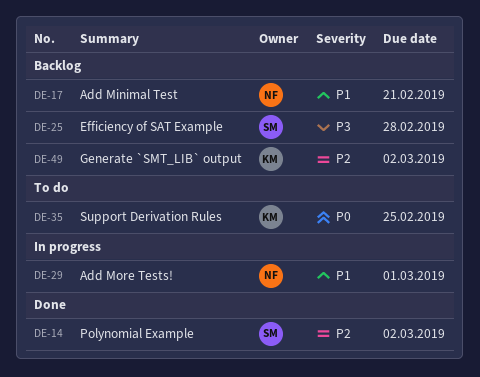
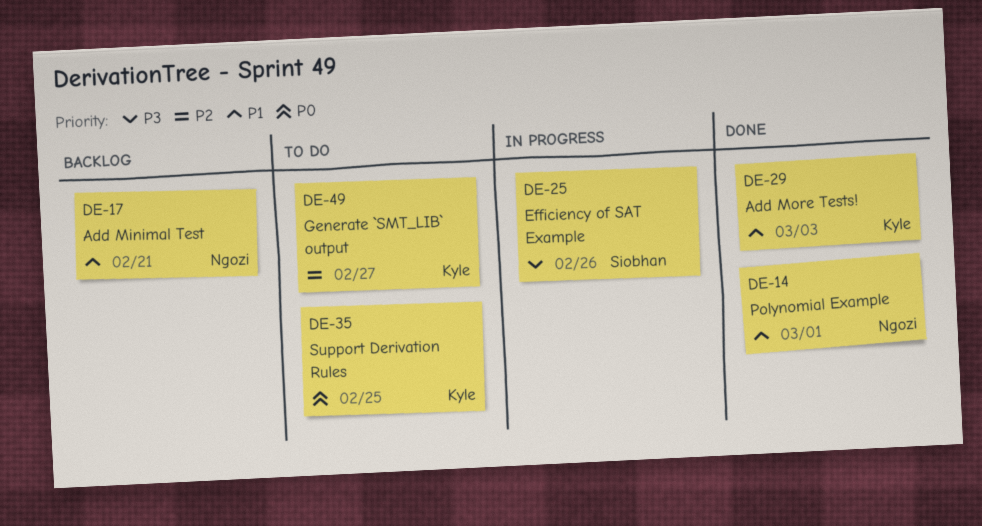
DE-14, owner: Siobhan -> Ngozi
DE-14, priority: P2 -> P1
DE-14, due: Mar 2 -> Mar 1
DE-25, status: Backlog -> In progress
DE-25, due: Feb 28 -> Feb 26
DE-29, status: In progress -> Done
DE-29, owner: Ngozi -> Kyle
DE-29, due: Mar 1 -> Mar 3
DE-49, status: Backlog -> To do
DE-49, due: Mar 2 -> Feb 27

